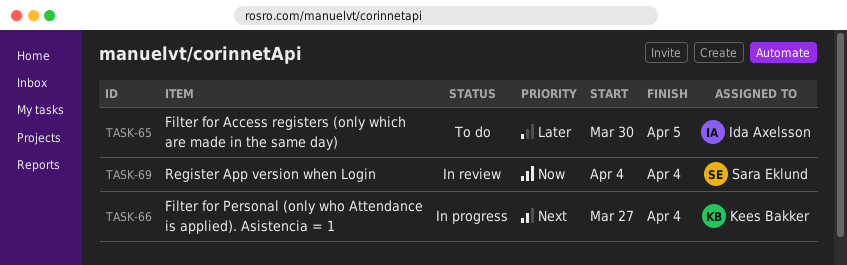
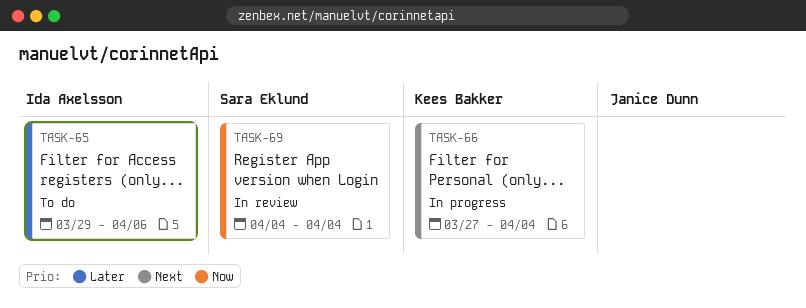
TASK-65, start: Mar 30 -> Mar 29
TASK-65, due: Apr 5 -> Apr 6

